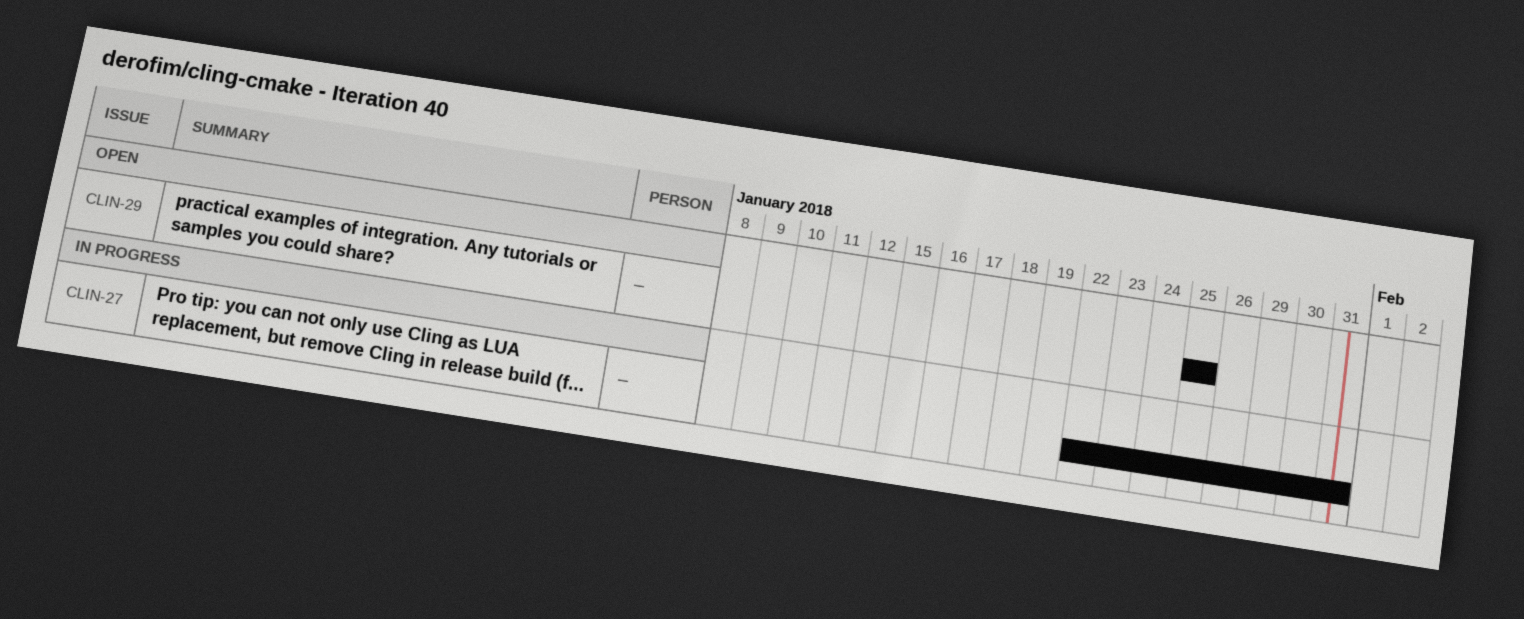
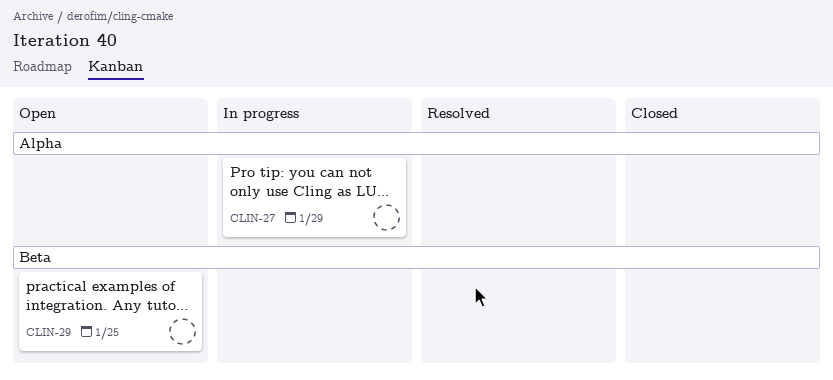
CLIN-27, due: Jan 31 -> Jan 29

